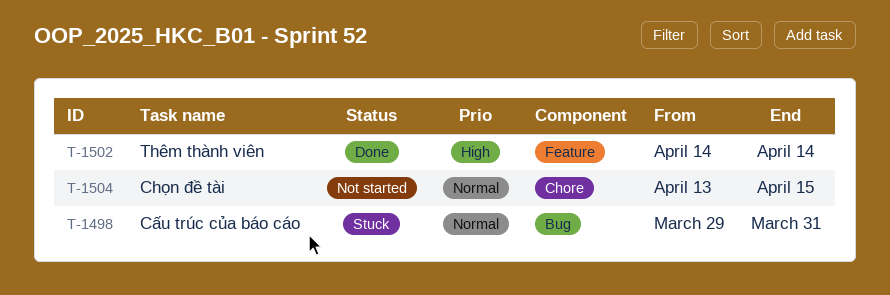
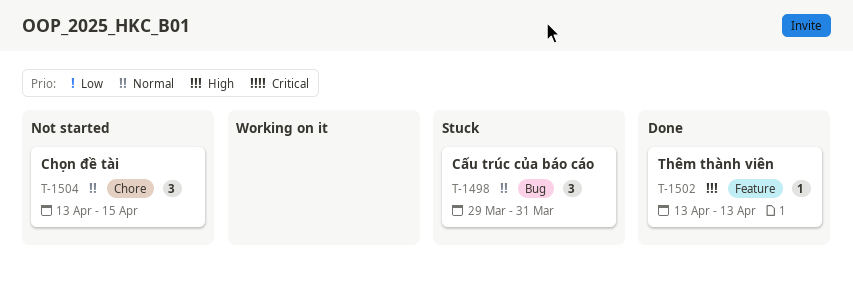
T-1502, start: Apr 14 -> Apr 13
T-1502, due: Apr 14 -> Apr 13

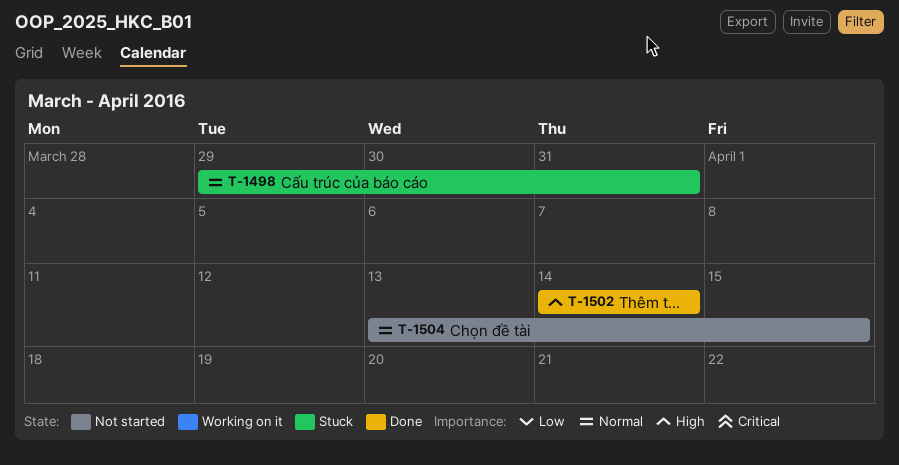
T-1502, start: Apr 13 -> Apr 14
T-1502, due: Apr 13 -> Apr 14

